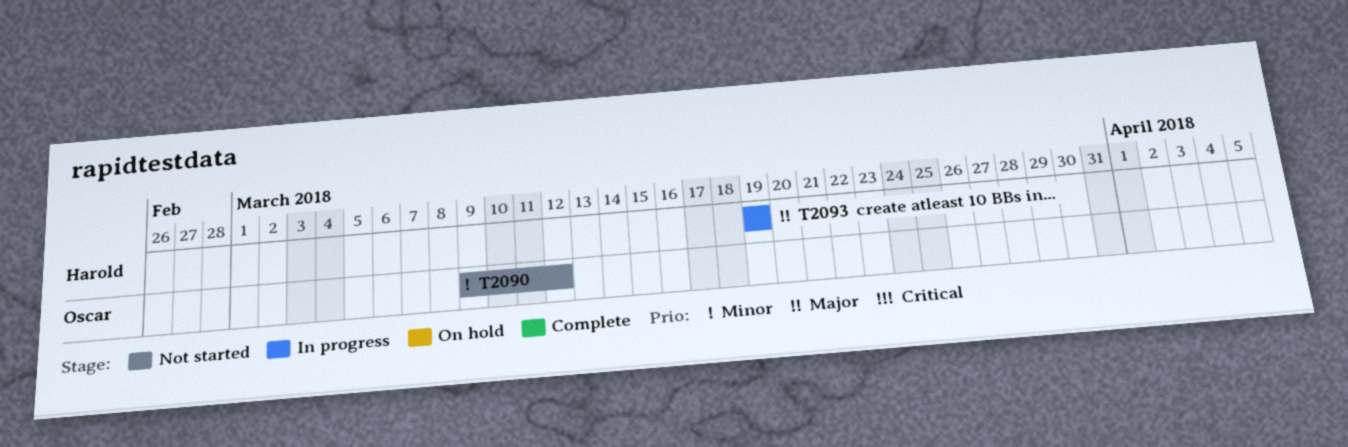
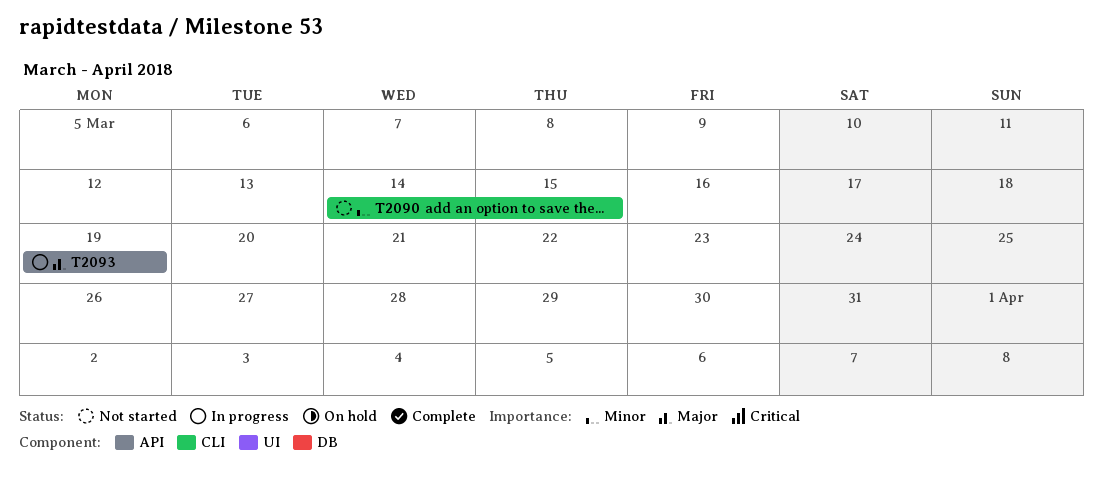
T2090, start: Mar 9 -> Mar 14
T2090, due: Mar 12 -> Mar 15

